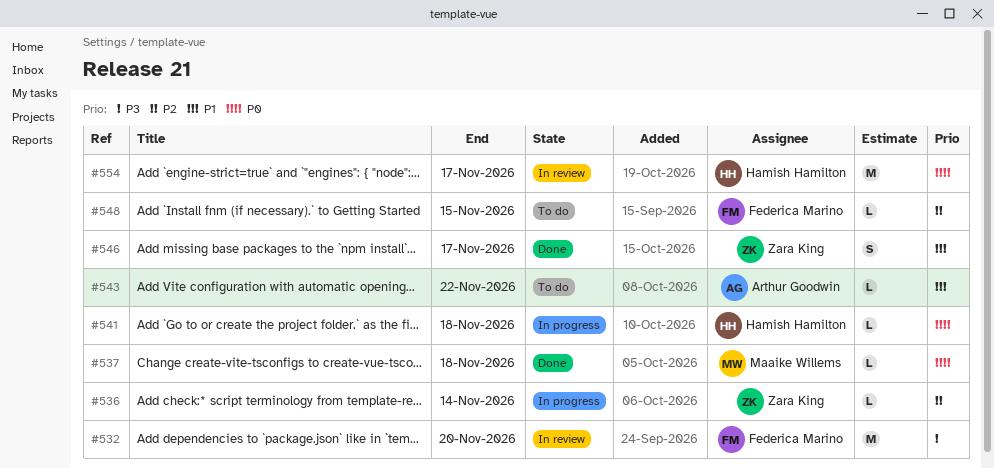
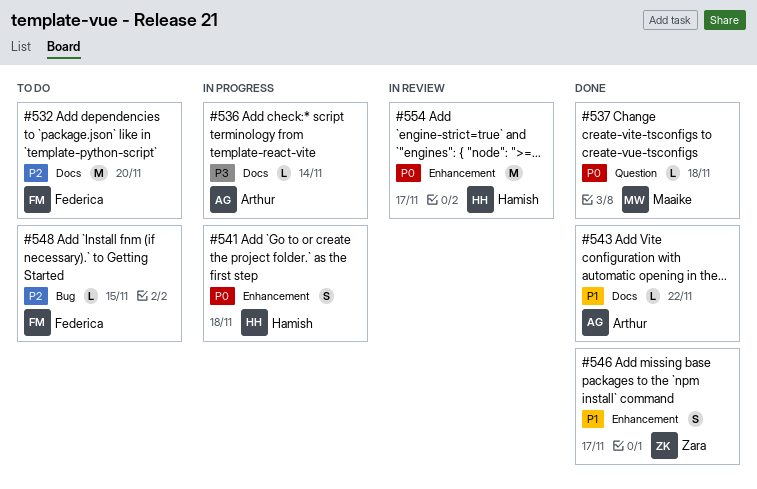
#532, status: In review -> To do
#532, priority: P3 -> P2
#536, owner: Zara King -> Arthur Goodwin
#536, priority: P2 -> P3
#541, estimate: L -> S
#543, status: To do -> Done

